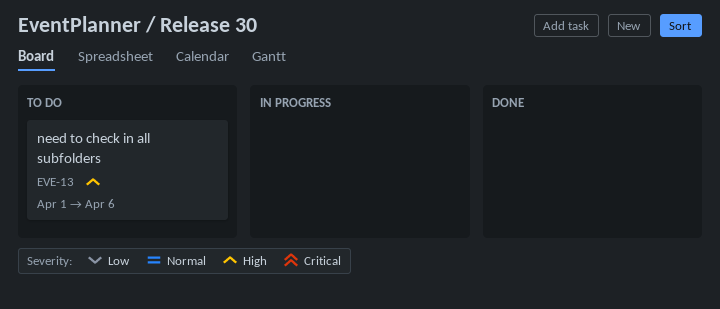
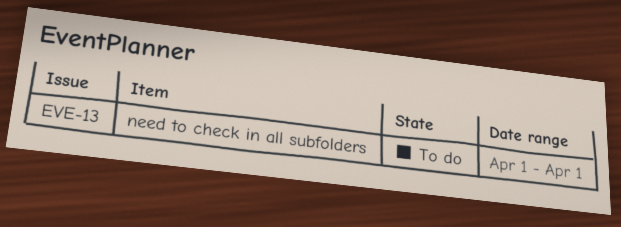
EVE-13, due: Apr 6 -> Apr 1

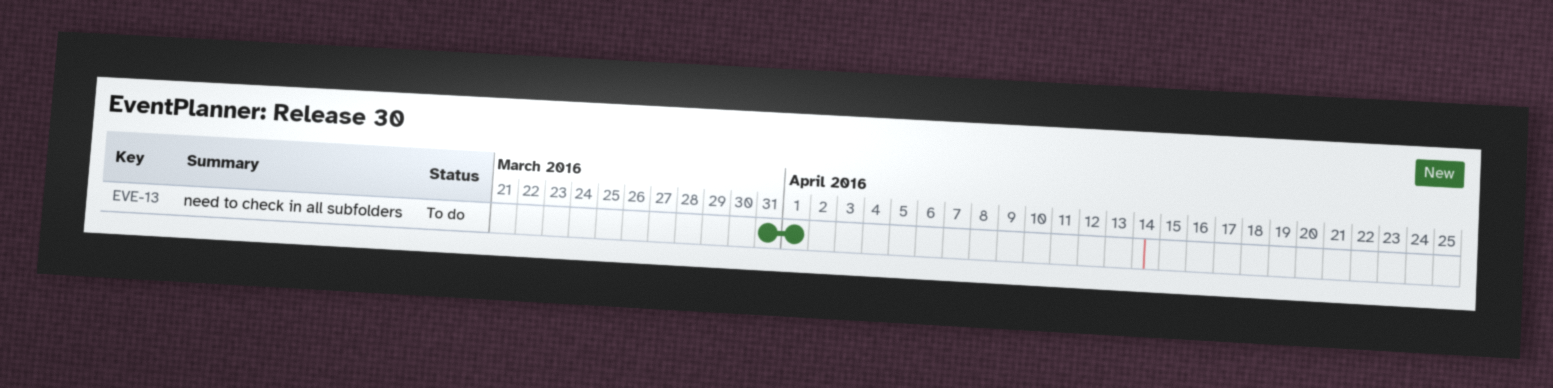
EVE-13, start: Apr 1 -> Mar 31

